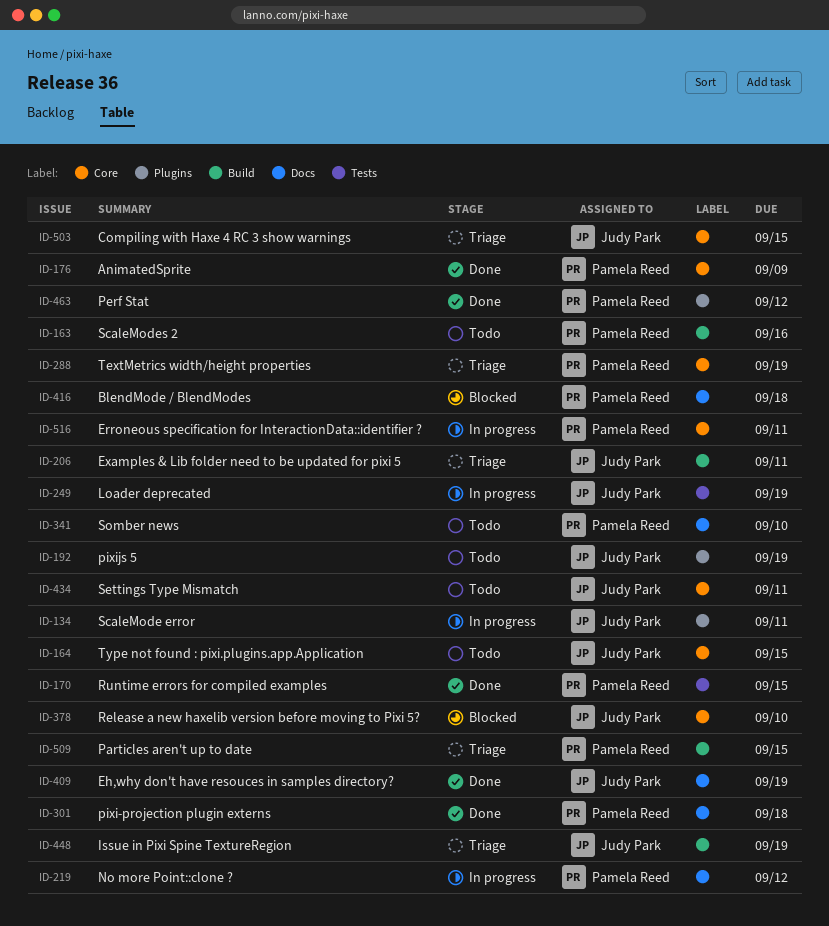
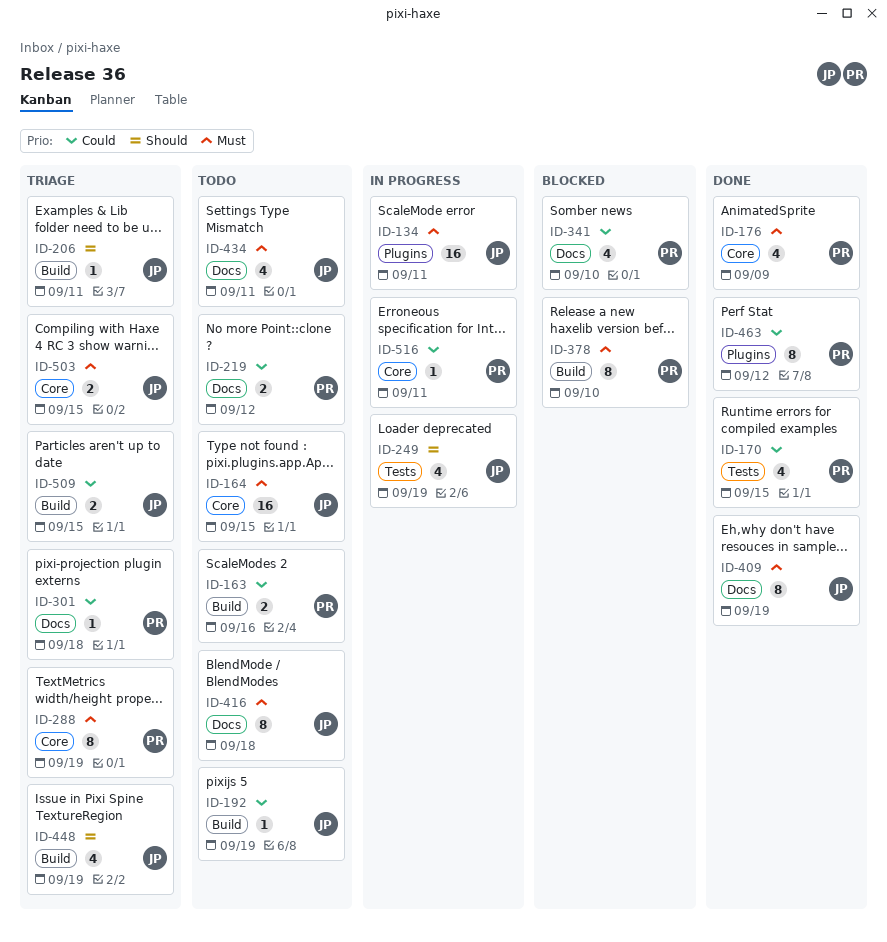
ID-192, label: Plugins -> Build
ID-219, status: In progress -> Todo
ID-301, status: Done -> Triage
ID-341, status: Todo -> Blocked
ID-378, owner: Judy Park -> Pamela Reed
ID-378, label: Core -> Build
ID-416, status: Blocked -> Todo
ID-416, owner: Pamela Reed -> Judy Park
ID-434, label: Core -> Docs
ID-509, owner: Pamela Reed -> Judy Park

